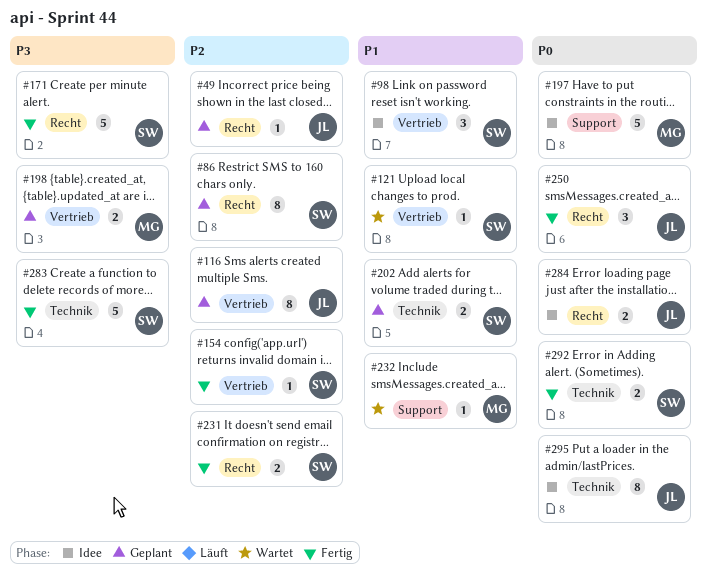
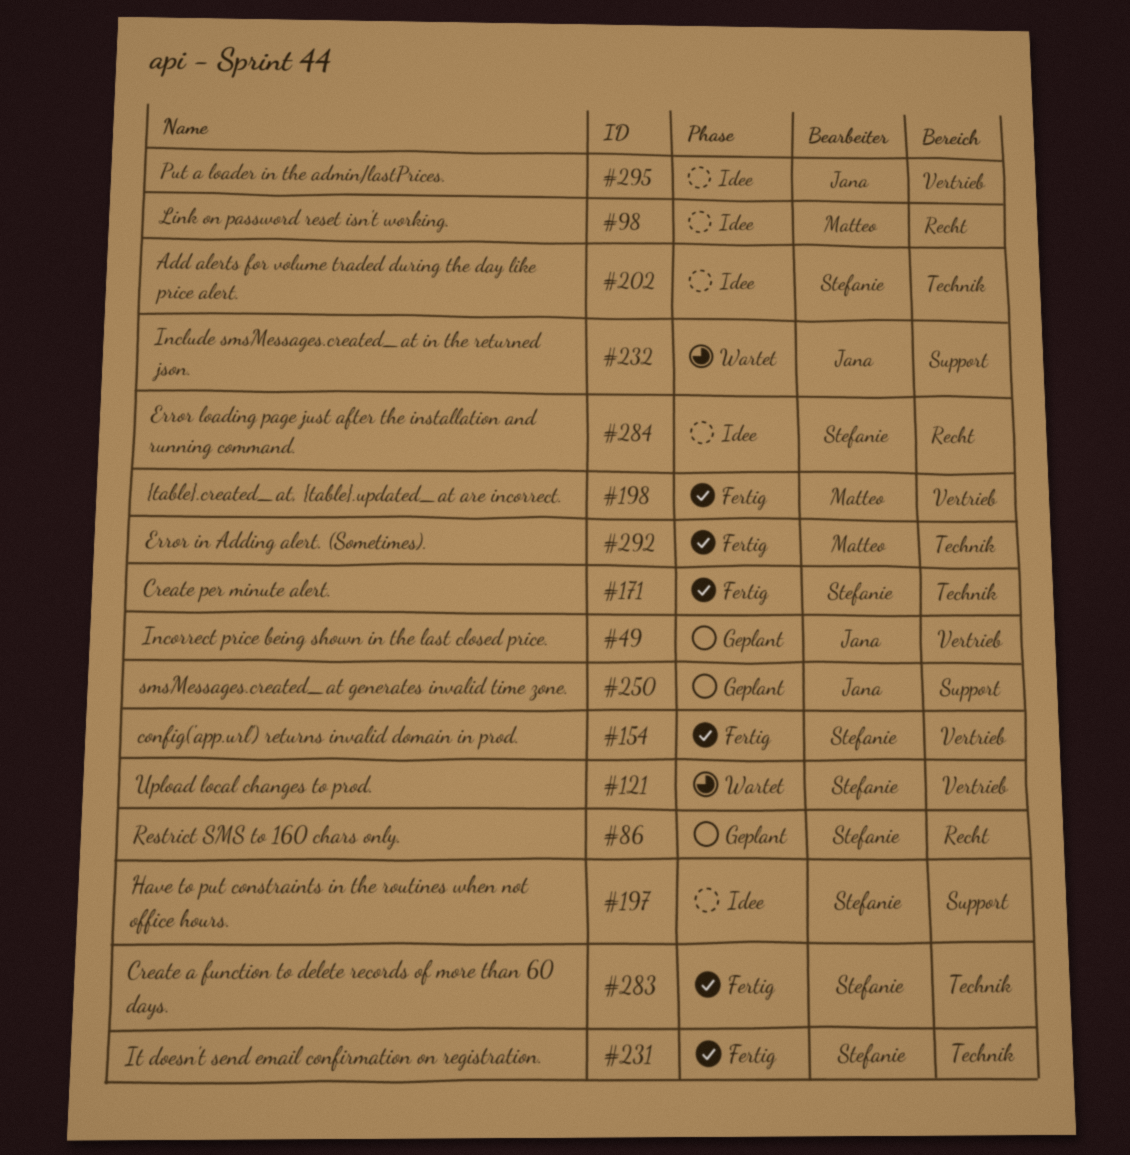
#49, label: Recht -> Vertrieb
#98, owner: Stefanie -> Matteo
#98, label: Vertrieb -> Recht
#116: present -> none
#171, label: Recht -> Technik
#197, owner: Matteo -> Stefanie
#198, status: Geplant -> Fertig
#202, status: Geplant -> Idee
#231, label: Recht -> Technik
#232, owner: Matteo -> Jana
#250, status: Fertig -> Geplant
#250, label: Recht -> Support
#284, owner: Jana -> Stefanie
#292, owner: Stefanie -> Matteo
#295, label: Technik -> Vertrieb

